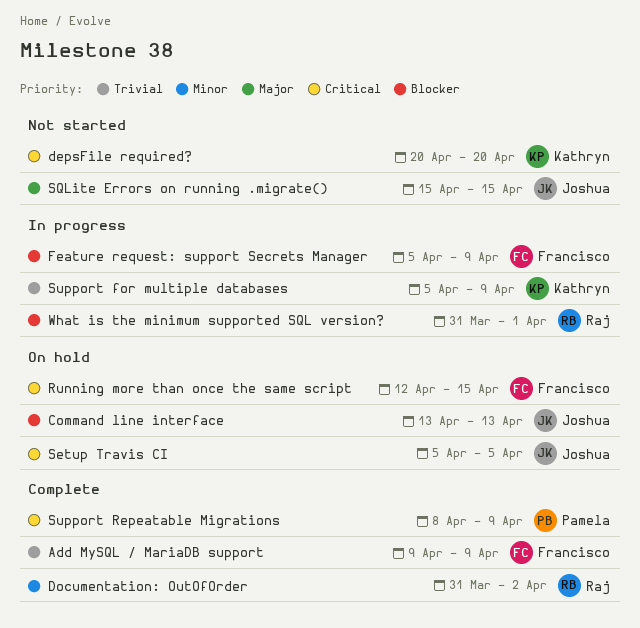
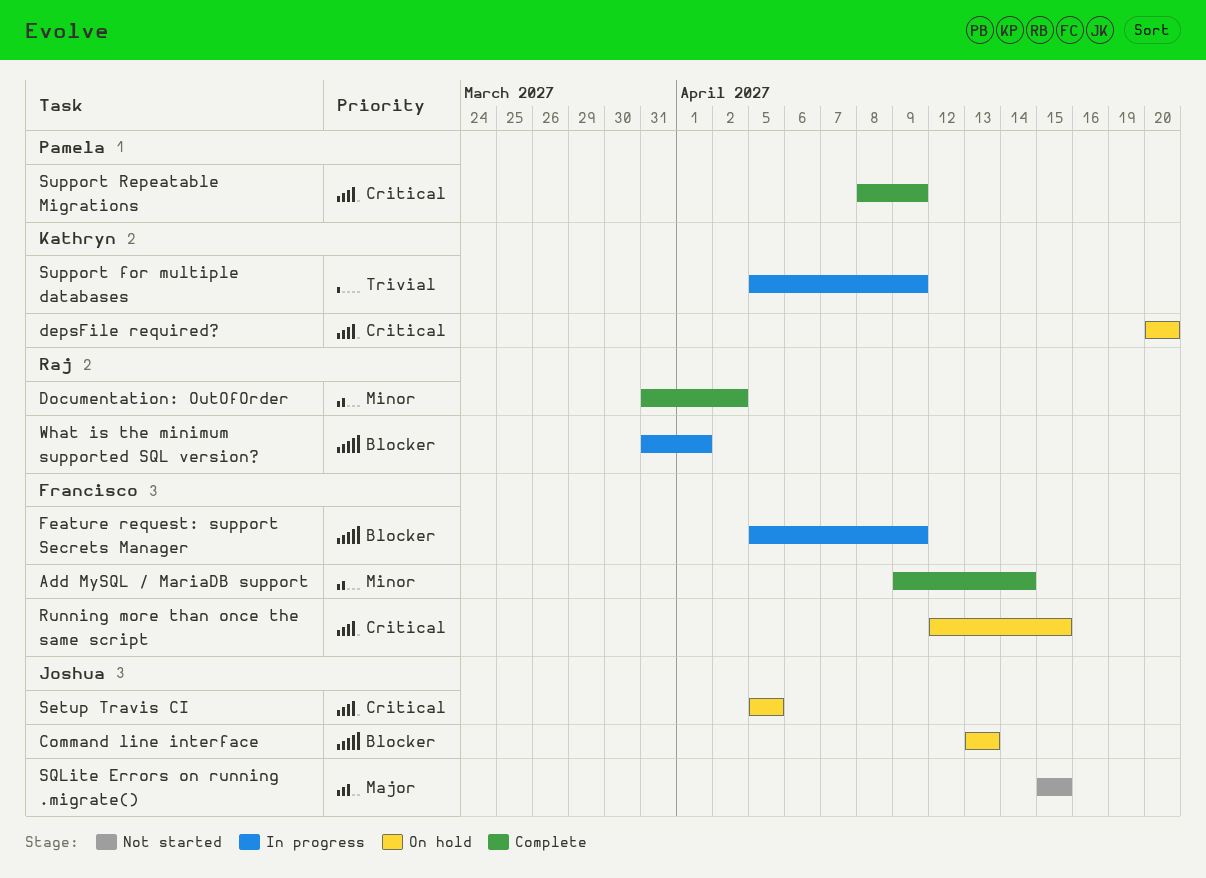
Add MySQL / MariaDB support, priority: Trivial -> Minor
Add MySQL / MariaDB support, due: Apr 9 -> Apr 14
depsFile required?, status: Not started -> On hold

